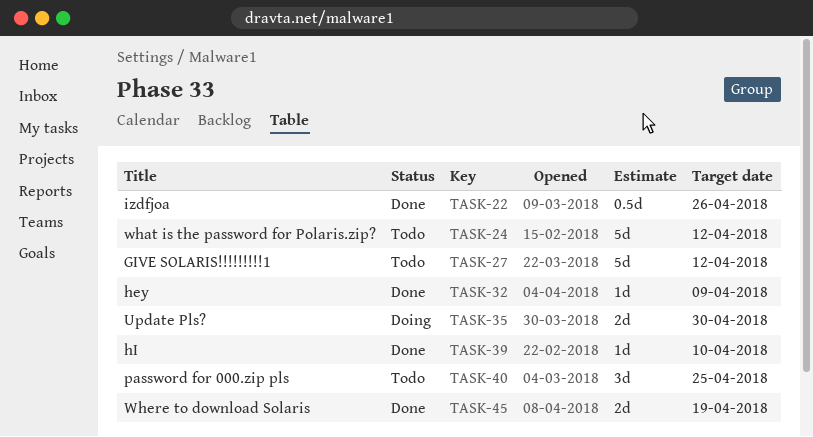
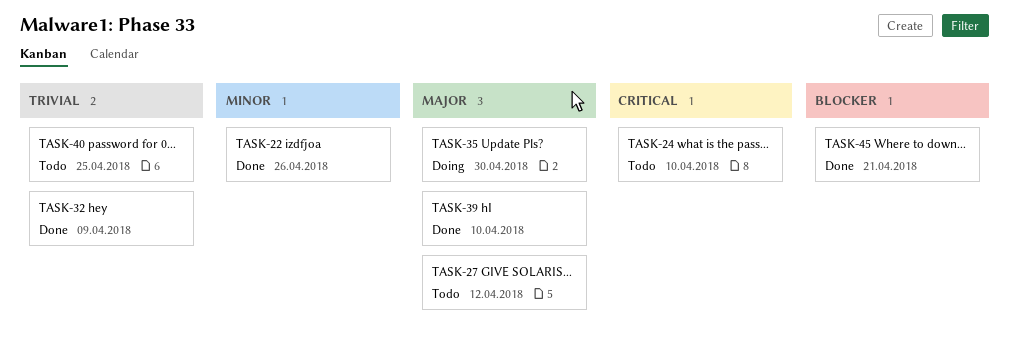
TASK-24, due: Apr 12 -> Apr 10
TASK-45, due: Apr 19 -> Apr 21

